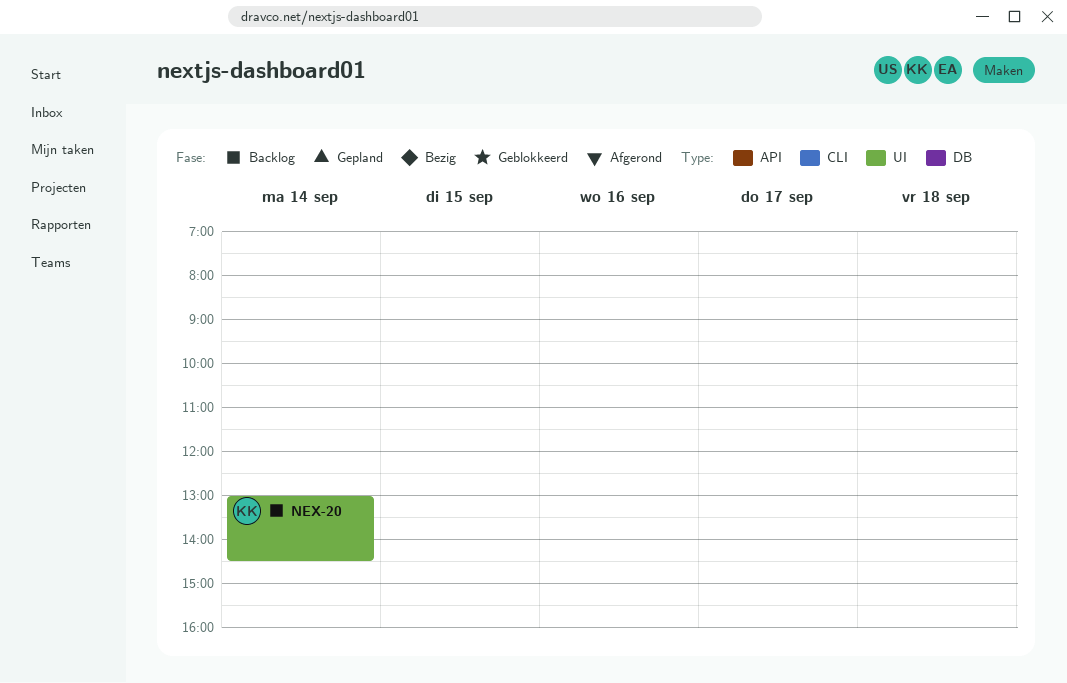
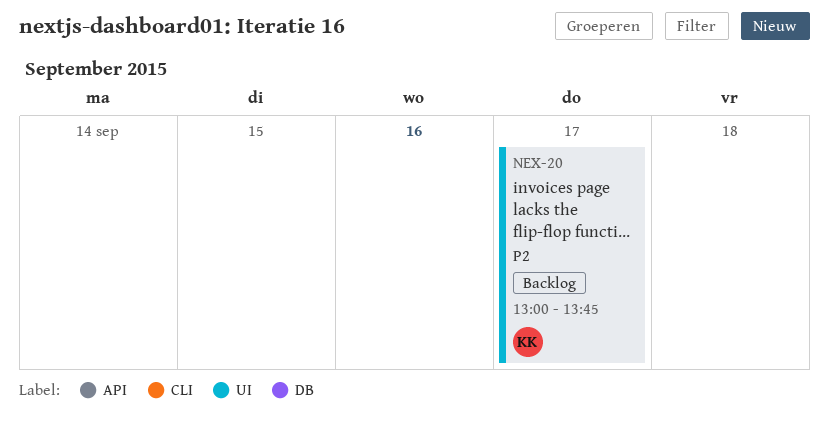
NEX-20, day: Sep 14 -> Sep 17
NEX-20, ends: 14:30 -> 13:45

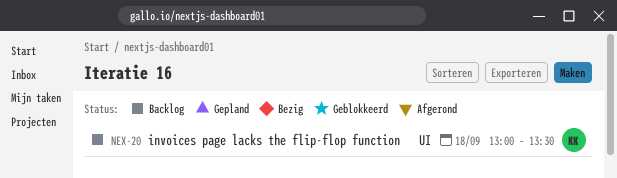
NEX-20, day: Sep 17 -> Sep 18
NEX-20, ends: 13:45 -> 13:30

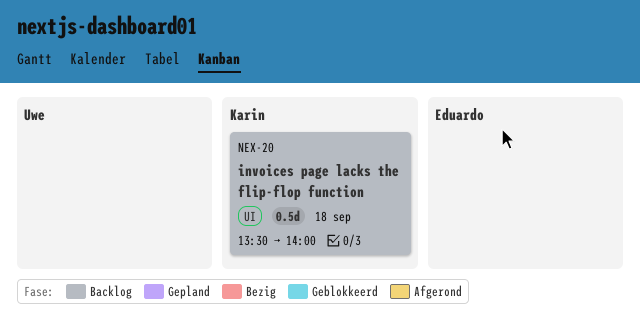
NEX-20, begins: 13:00 -> 13:30
NEX-20, ends: 13:30 -> 14:00

